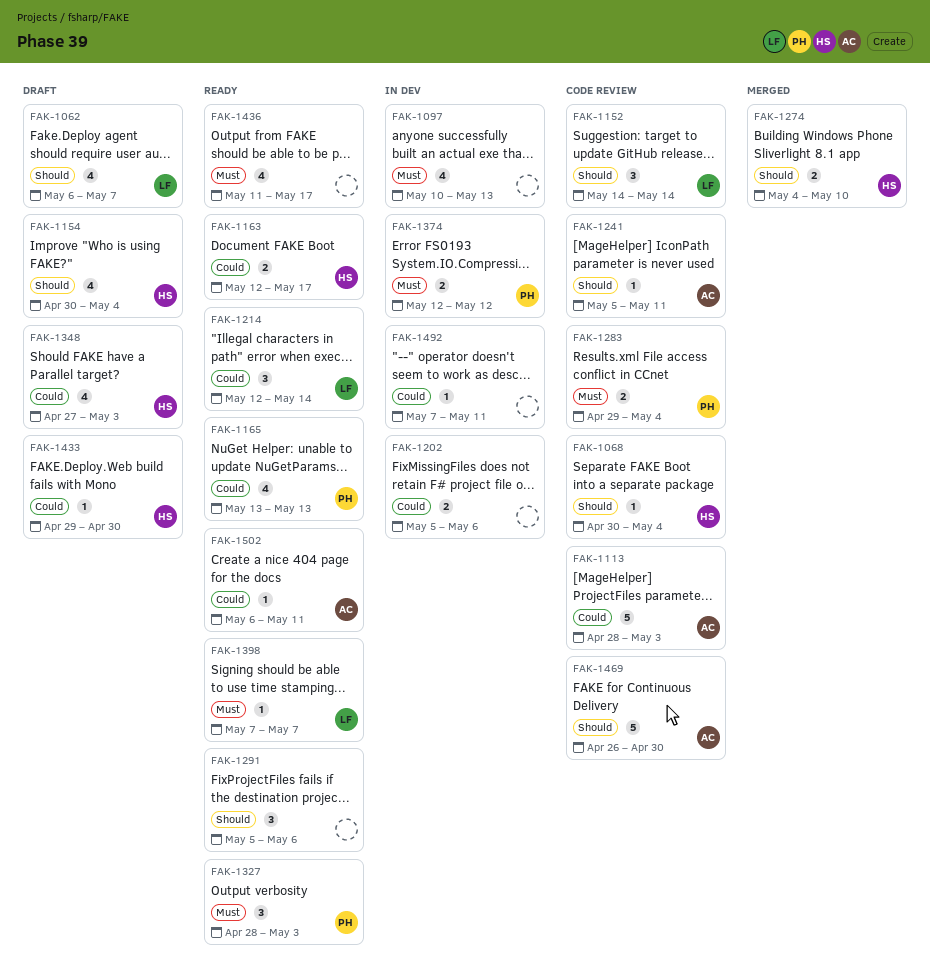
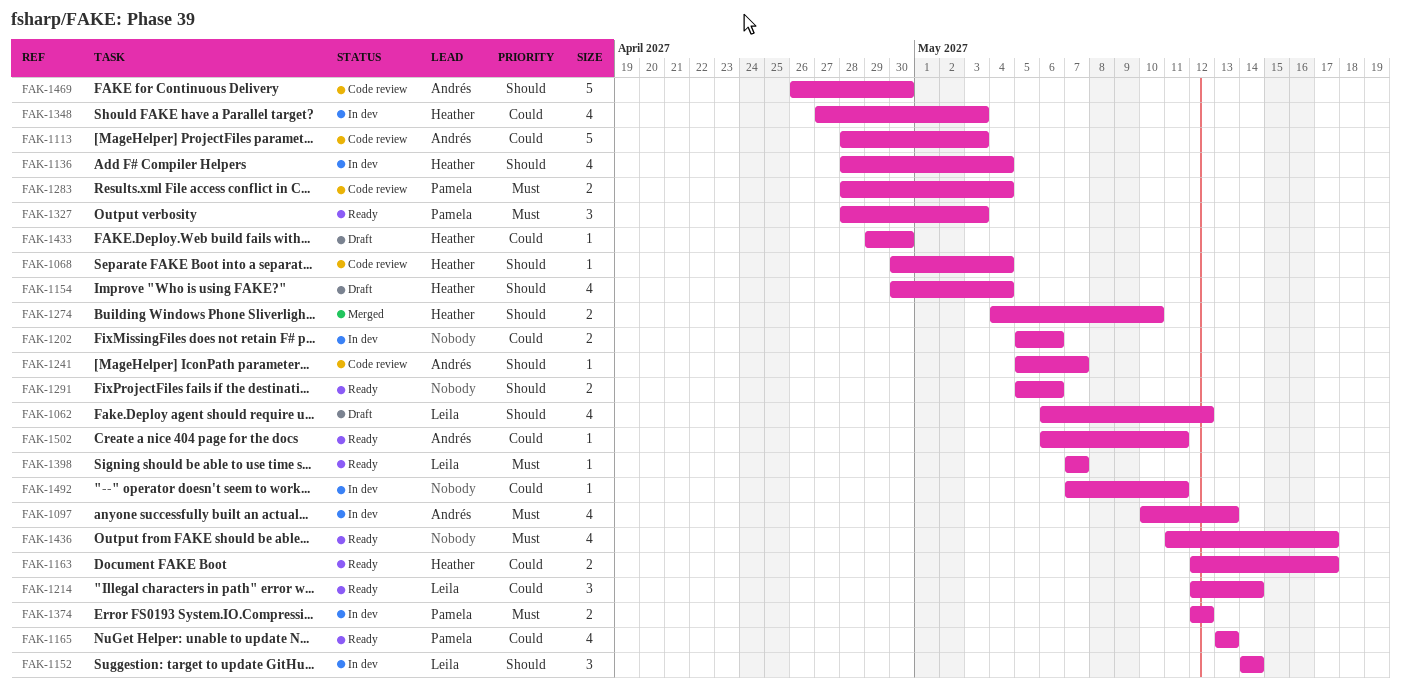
FAK-1062, due: May 7 -> May 12
FAK-1097, owner: none -> Andrés
FAK-1136: none -> present
FAK-1152, status: Code review -> In dev
FAK-1241, due: May 11 -> May 7
FAK-1283, start: Apr 29 -> Apr 28
FAK-1291, estimate: 3 -> 2
FAK-1348, status: Draft -> In dev

